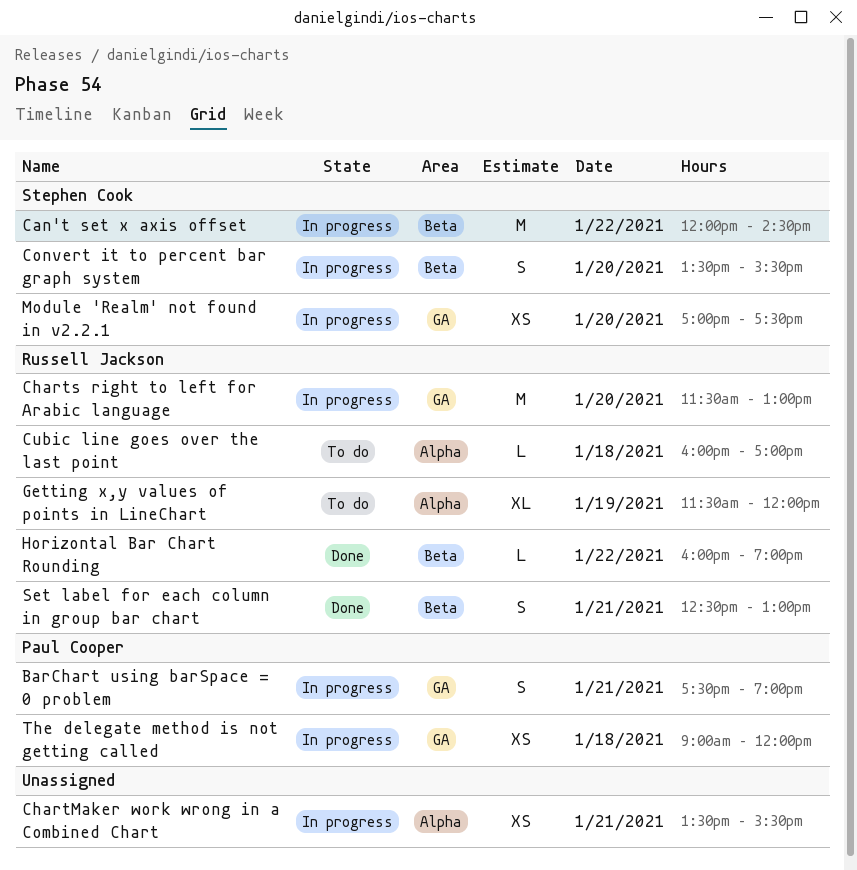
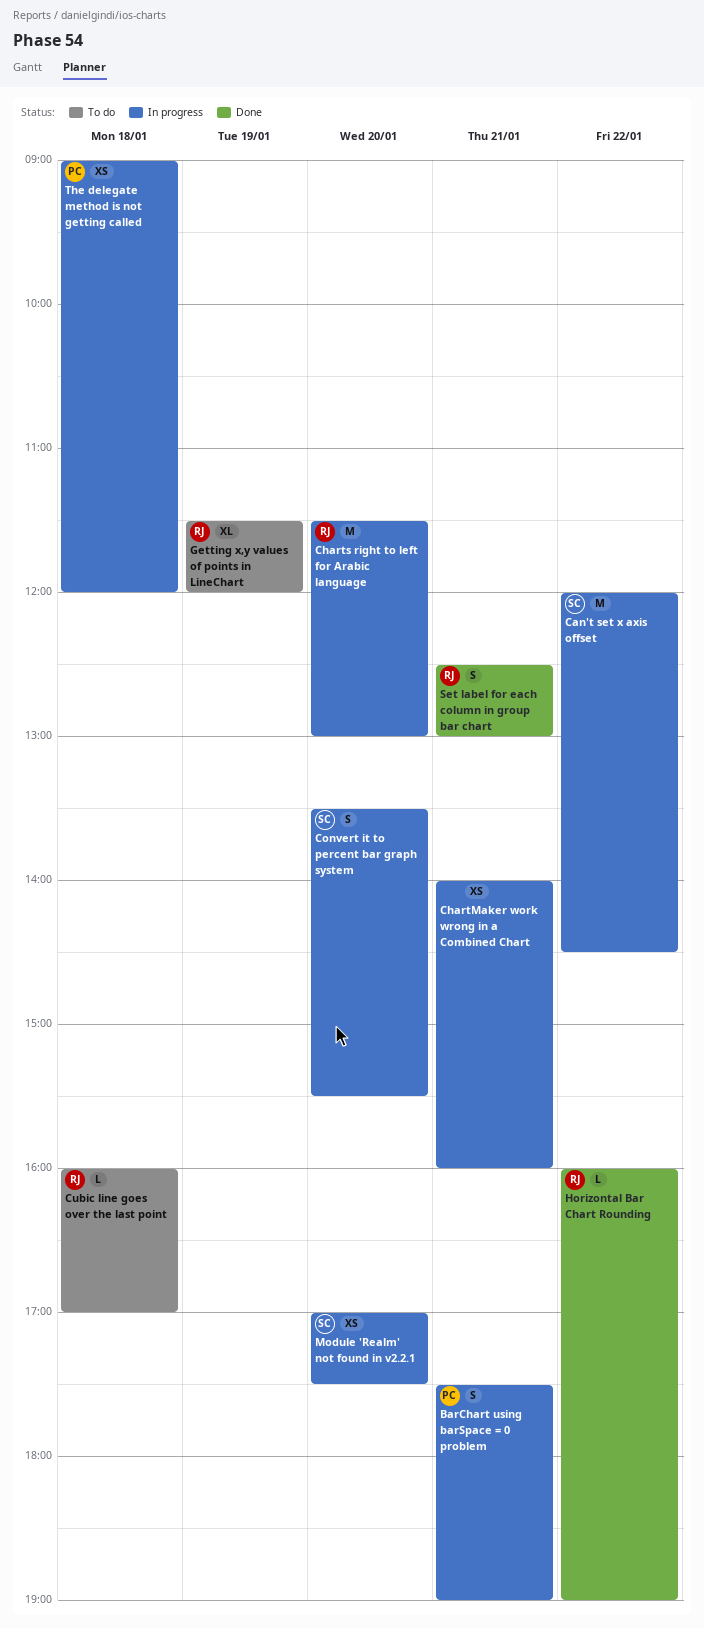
ChartMaker work wrong in a Combined Chart, begins: 13:30 -> 14:00
ChartMaker work wrong in a Combined Chart, ends: 15:30 -> 16:00

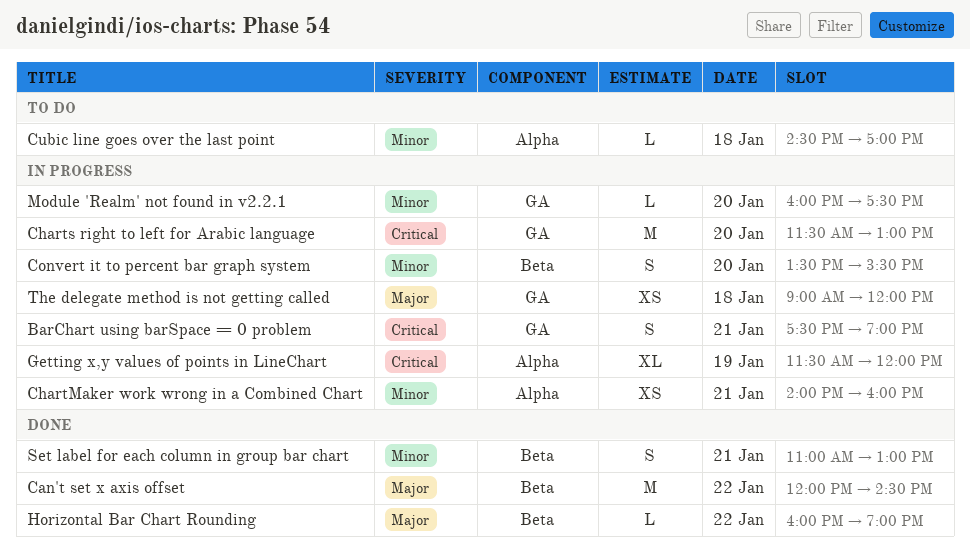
Can't set x axis offset, status: In progress -> Done
Cubic line goes over the last point, begins: 16:00 -> 14:30
Getting x,y values of points in LineChart, status: To do -> In progress
Module 'Realm' not found in v2.2.1, estimate: XS -> L
Module 'Realm' not found in v2.2.1, begins: 17:00 -> 16:00
Set label for each column in group bar chart, begins: 12:30 -> 11:00

